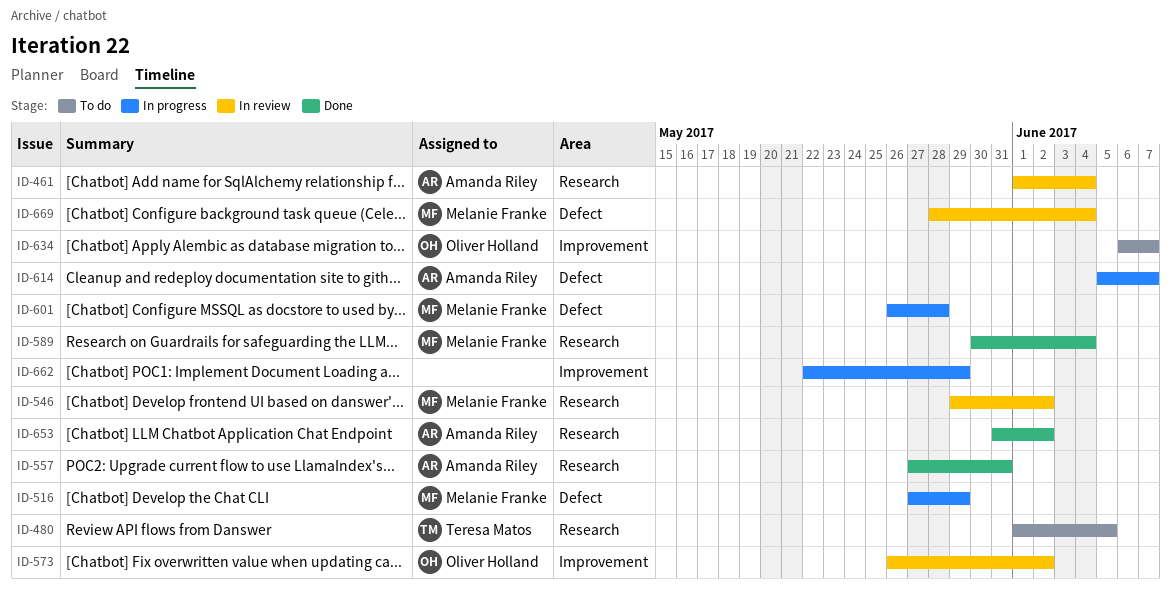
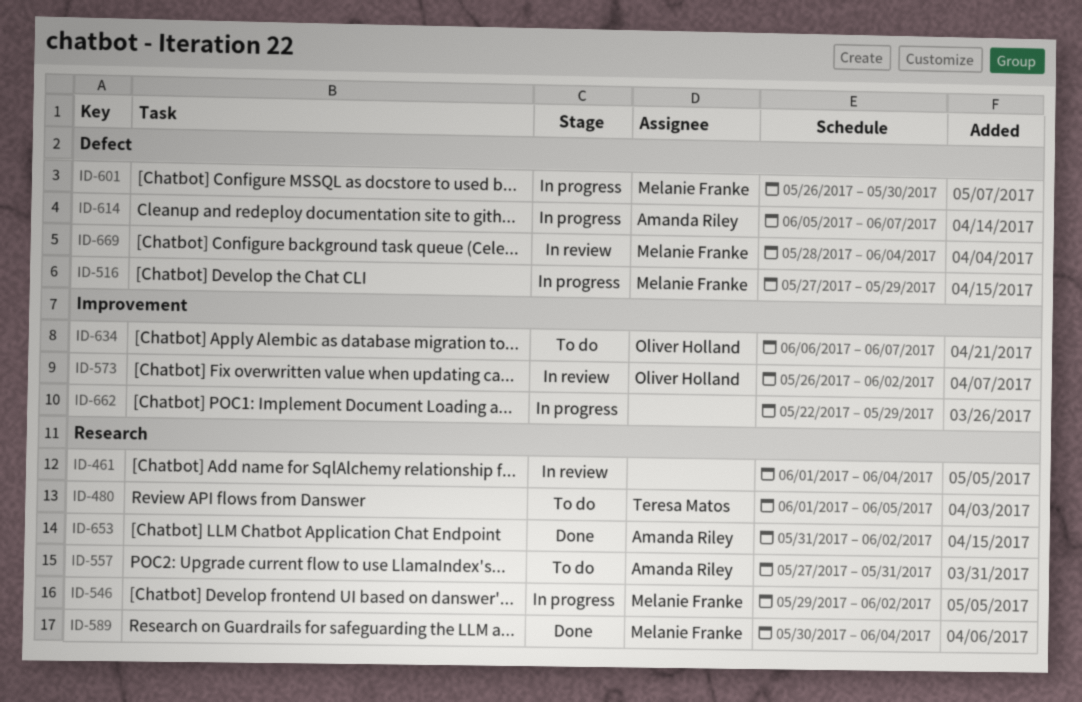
ID-461, owner: Amanda Riley -> none
ID-546, status: In review -> In progress
ID-557, status: Done -> To do
ID-601, due: May 28 -> May 30

